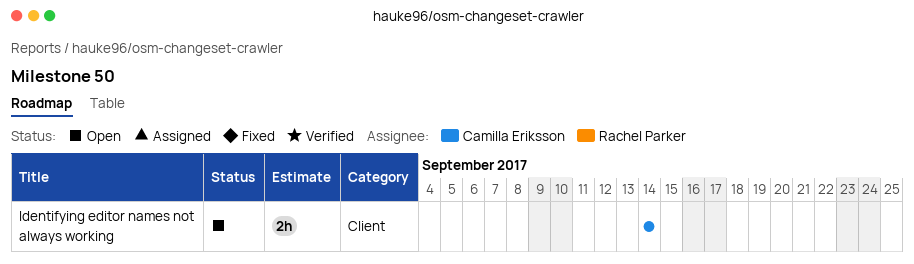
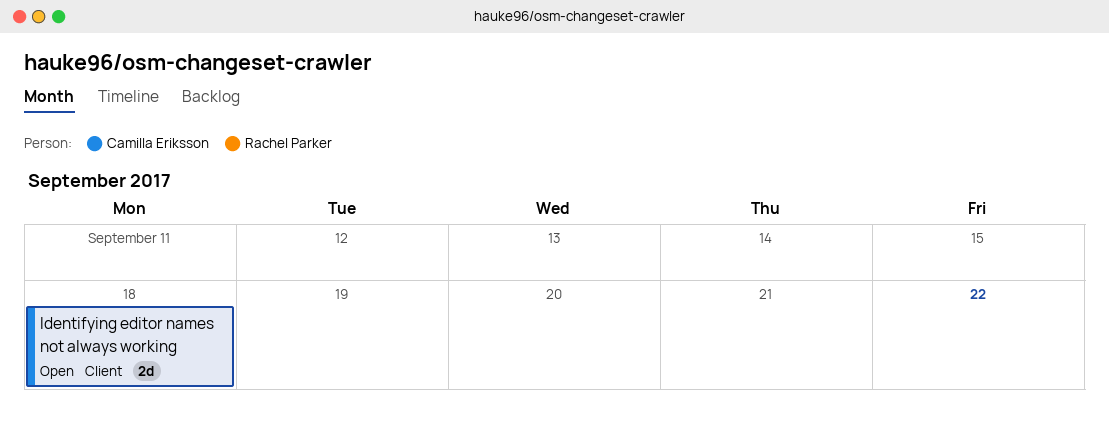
Identifying editor names not always working, estimate: 2h -> 2d
Identifying editor names not always working, due: Sep 14 -> Sep 18

